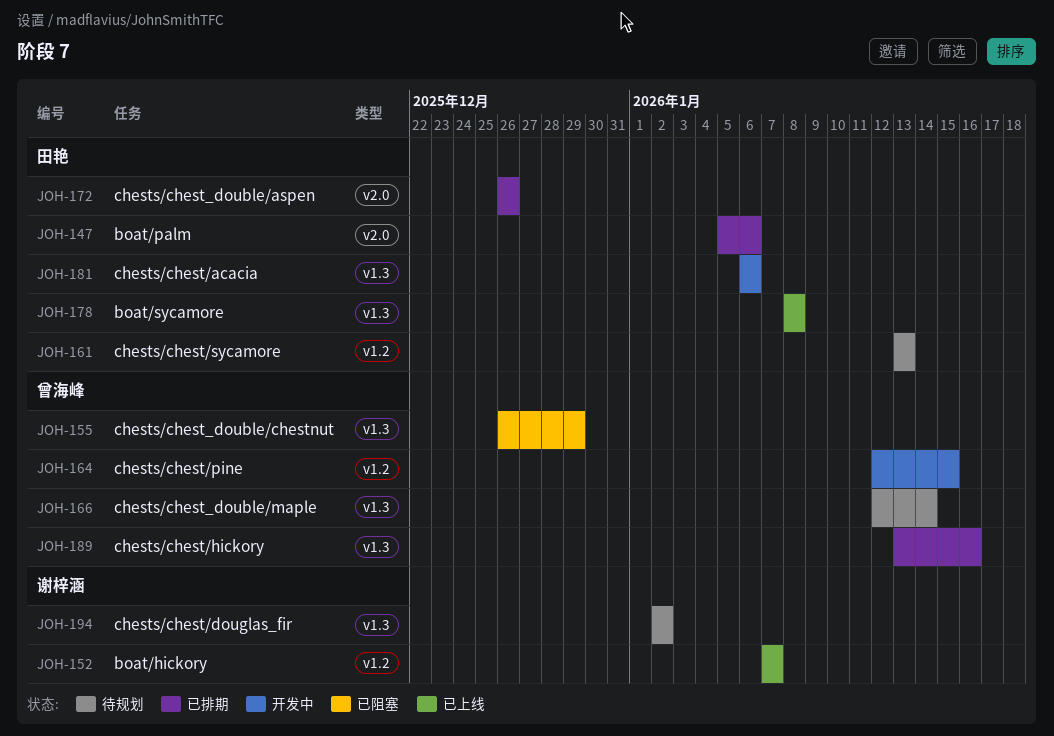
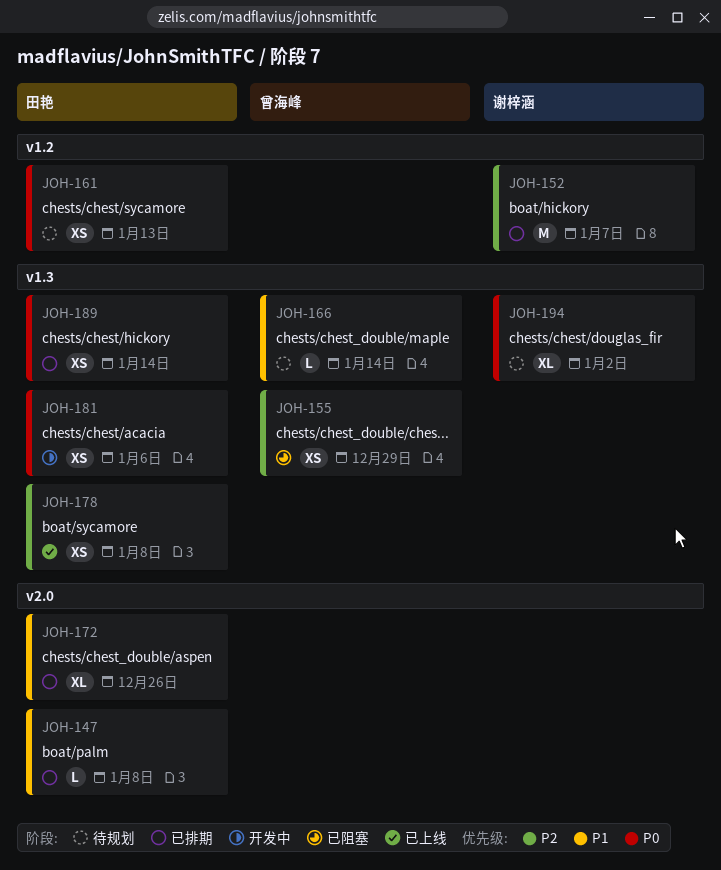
JOH-147, due: Jan 6 -> Jan 8
JOH-152, status: 已上线 -> 已排期
JOH-164: present -> none
JOH-189, owner: 曾海峰 -> 田艳
JOH-189, due: Jan 16 -> Jan 14

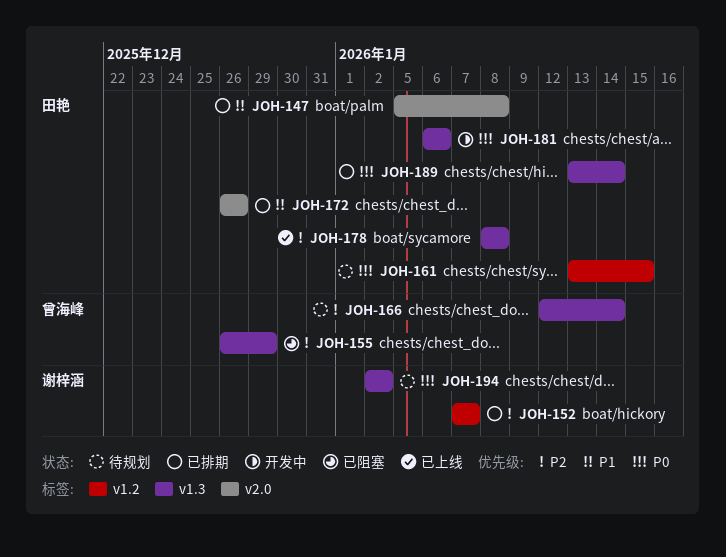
JOH-161, due: Jan 13 -> Jan 15
JOH-166, priority: P1 -> P2

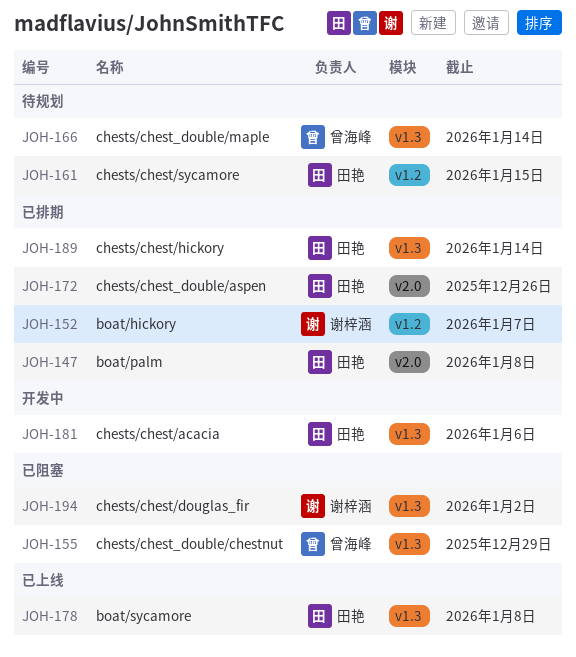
JOH-194, status: 待规划 -> 已阻塞

